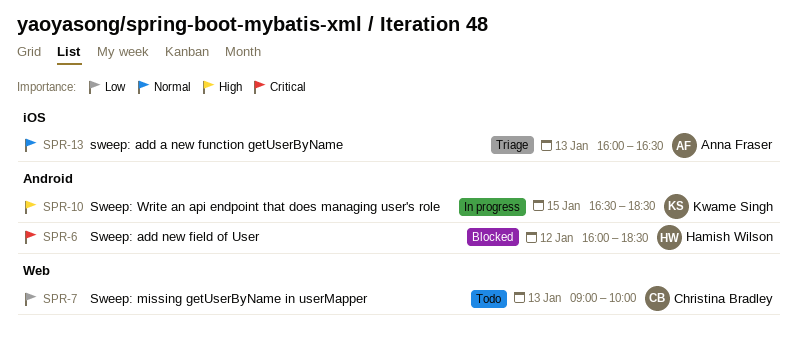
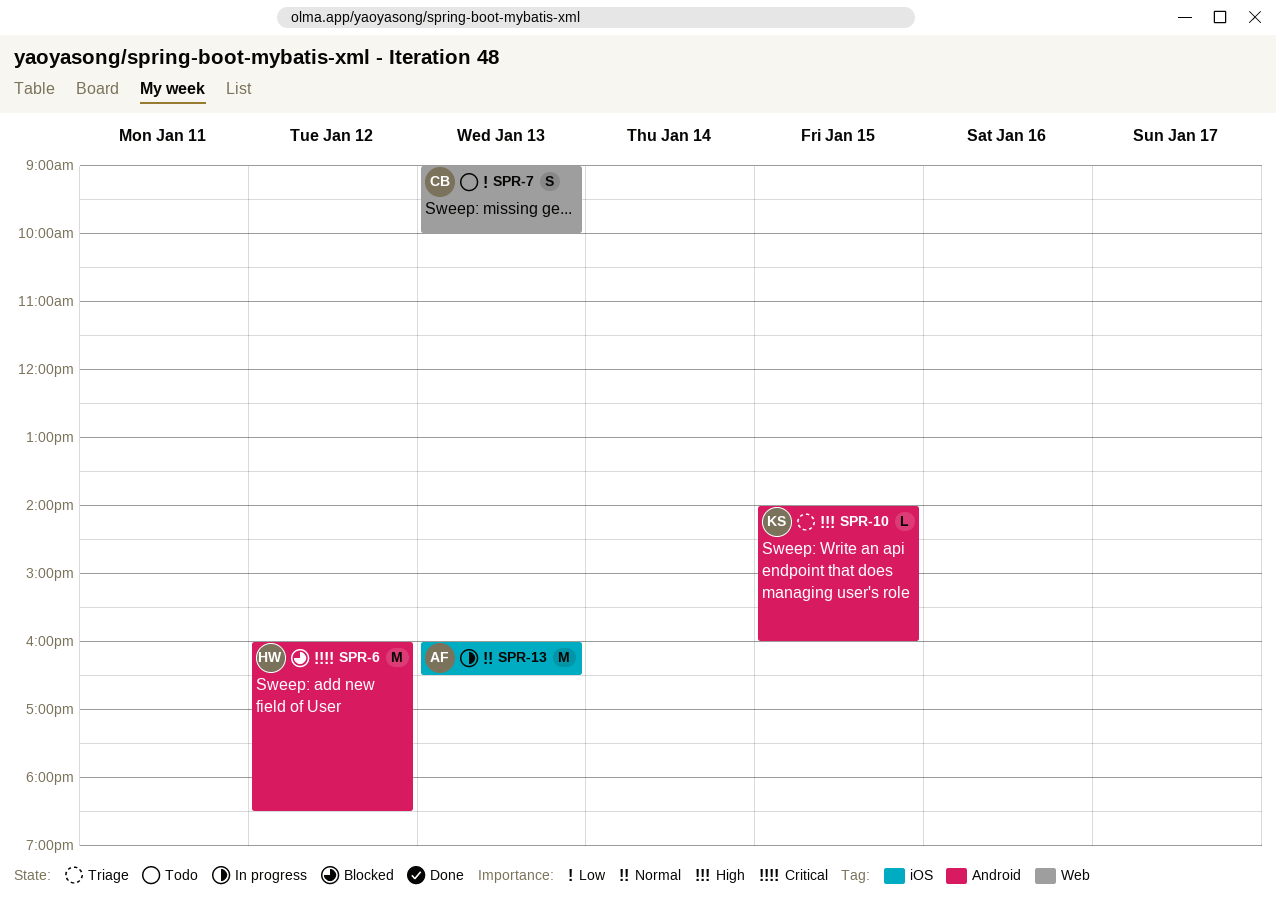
SPR-10, status: In progress -> Triage
SPR-10, begins: 16:30 -> 14:00
SPR-10, ends: 18:30 -> 16:00
SPR-13, status: Triage -> In progress

